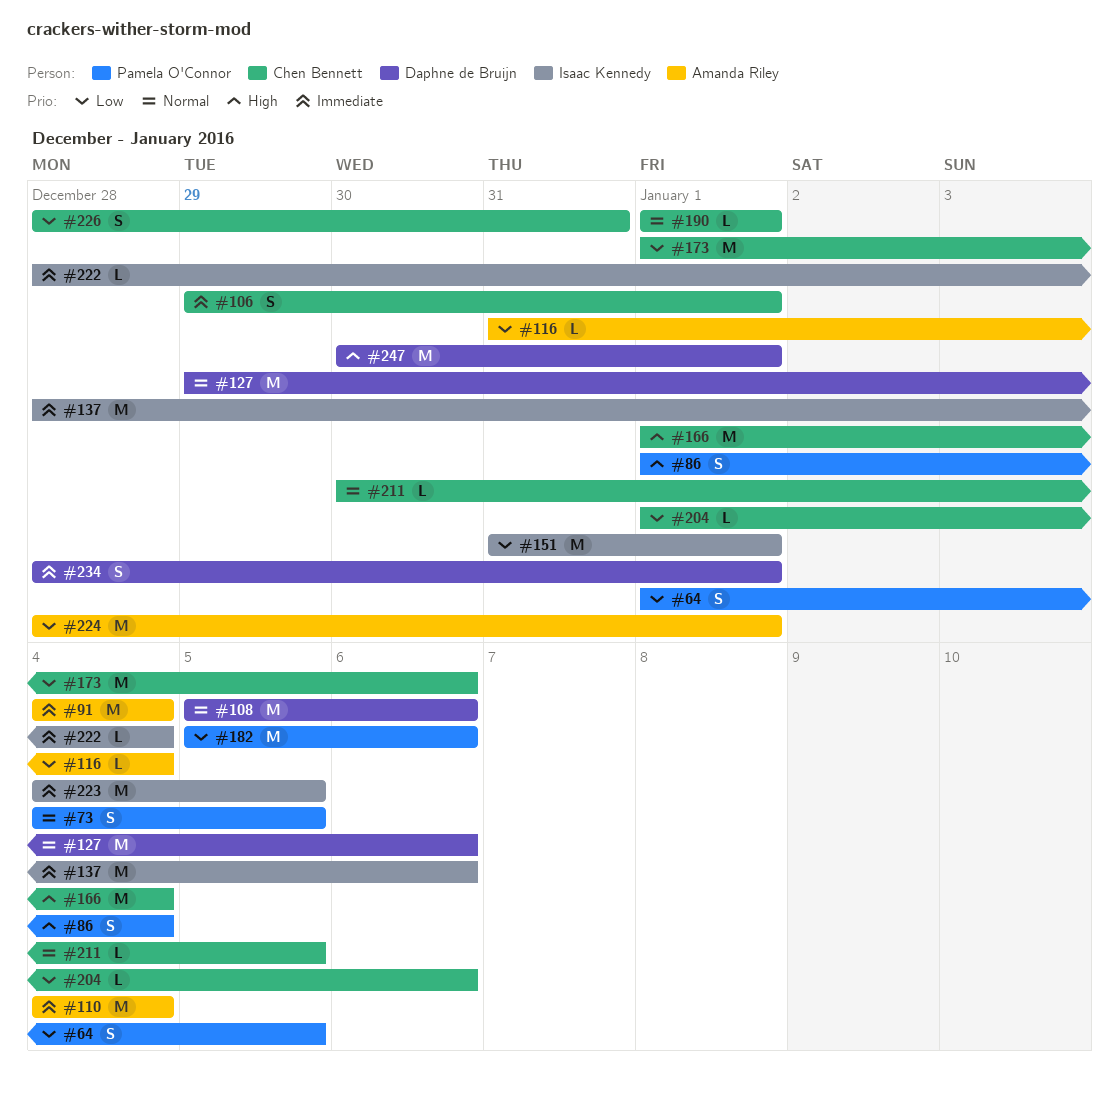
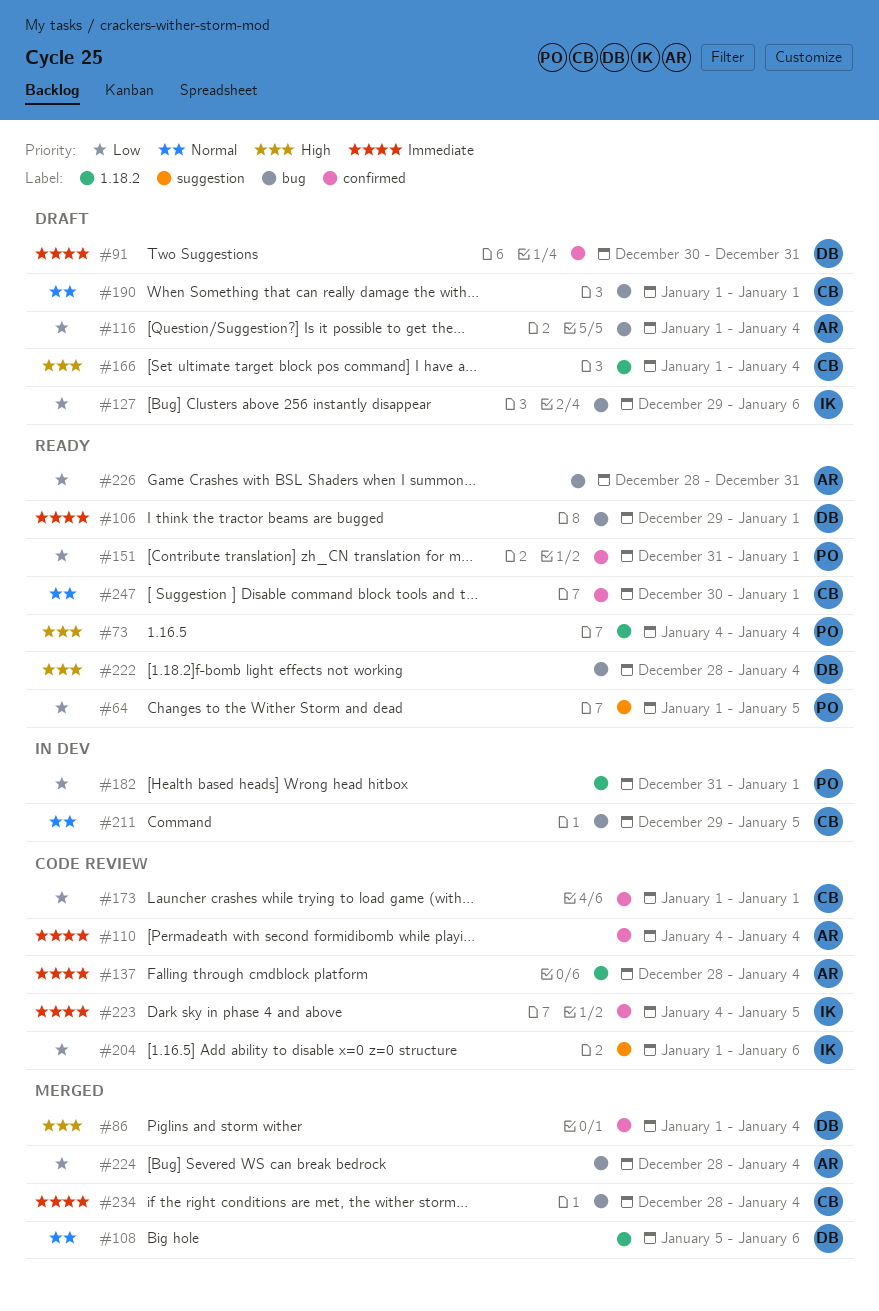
#73, priority: Normal -> High
#73, due: Jan 5 -> Jan 4
#86, owner: Pamela O'Connor -> Daphne de Bruijn
#91, owner: Amanda Riley -> Daphne de Bruijn
#91, start: Jan 4 -> Dec 30
#91, due: Jan 4 -> Dec 31
#106, owner: Chen Bennett -> Daphne de Bruijn
#116, start: Dec 31 -> Jan 1
#127, owner: Daphne de Bruijn -> Isaac Kennedy
#127, priority: Normal -> Low
#137, owner: Isaac Kennedy -> Amanda Riley
#137, due: Jan 6 -> Jan 4
#151, owner: Isaac Kennedy -> Pamela O'Connor
#173, due: Jan 6 -> Jan 1
#182, start: Jan 5 -> Dec 31
#182, due: Jan 6 -> Jan 1
#204, owner: Chen Bennett -> Isaac Kennedy
#211, start: Dec 30 -> Dec 29
#222, owner: Isaac Kennedy -> Daphne de Bruijn
#222, priority: Immediate -> High
#224, due: Jan 1 -> Jan 4
#226, owner: Chen Bennett -> Amanda Riley
#234, owner: Daphne de Bruijn -> Chen Bennett
#234, due: Jan 1 -> Jan 4
#247, owner: Daphne de Bruijn -> Chen Bennett
#247, priority: High -> Normal

